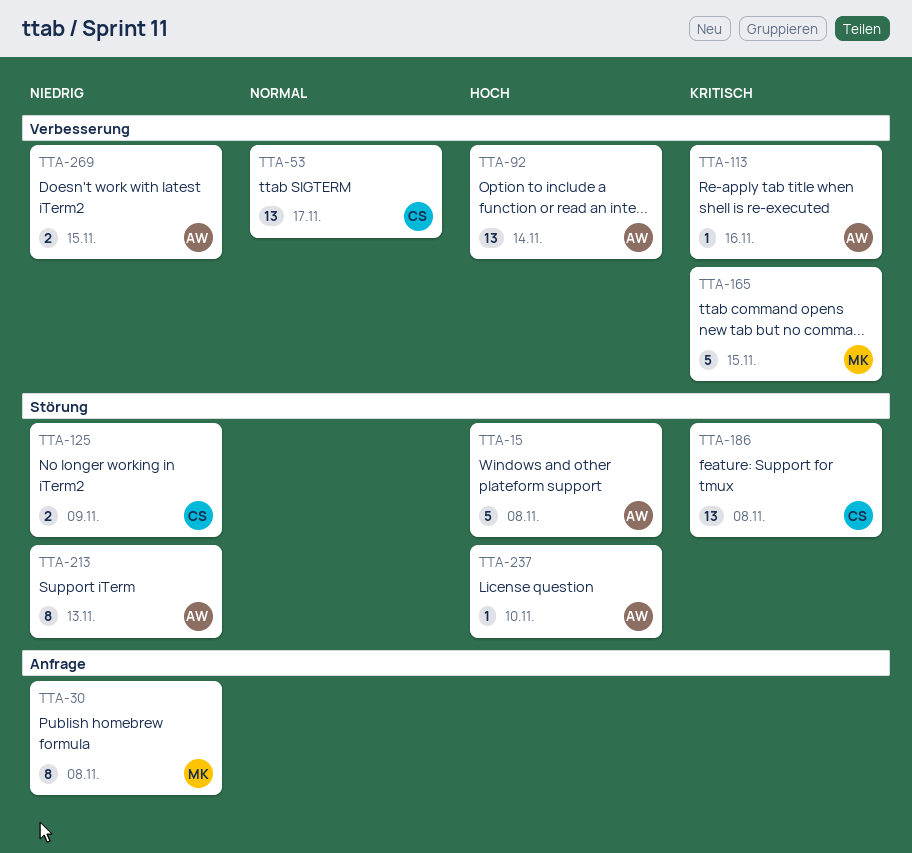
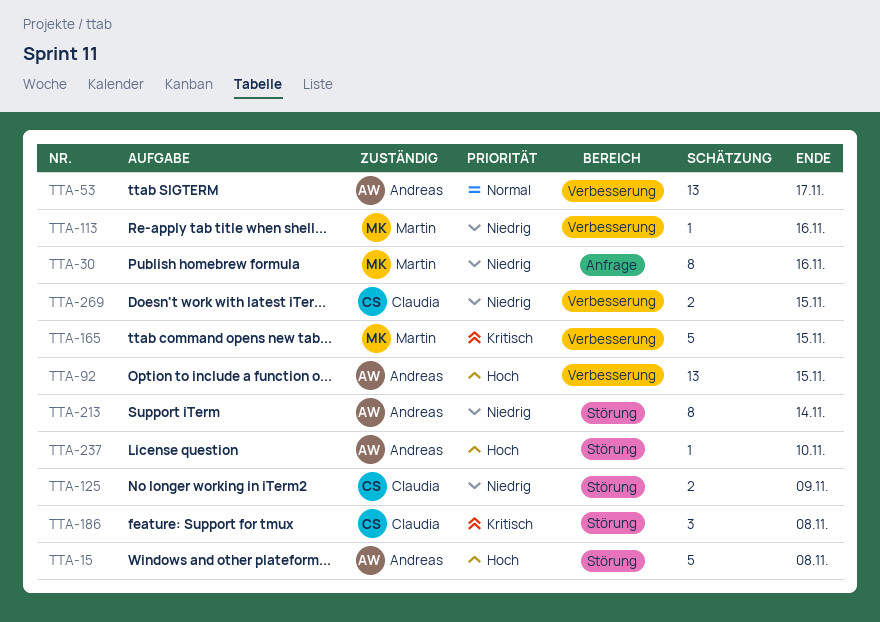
TTA-30, due: Nov 8 -> Nov 16
TTA-53, owner: Claudia -> Andreas
TTA-92, due: Nov 14 -> Nov 15
TTA-113, owner: Andreas -> Martin
TTA-113, priority: Kritisch -> Niedrig
TTA-186, estimate: 13 -> 3
TTA-213, due: Nov 13 -> Nov 14
TTA-269, owner: Andreas -> Claudia

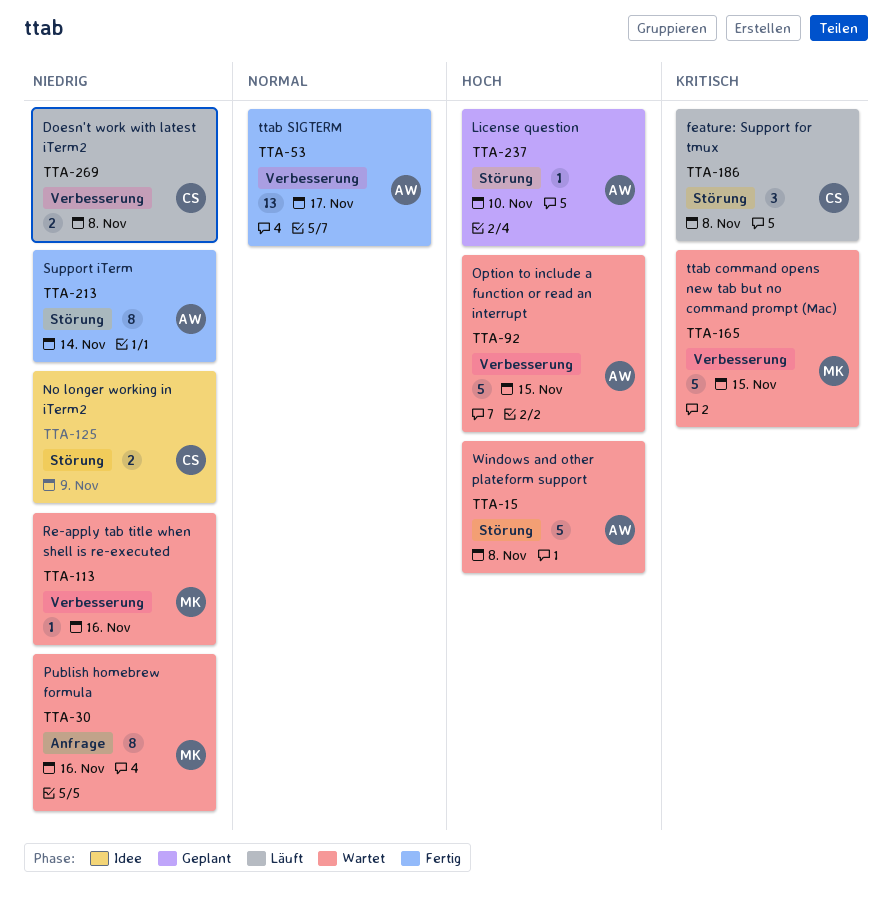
TTA-92, estimate: 13 -> 5
TTA-269, due: Nov 15 -> Nov 8

